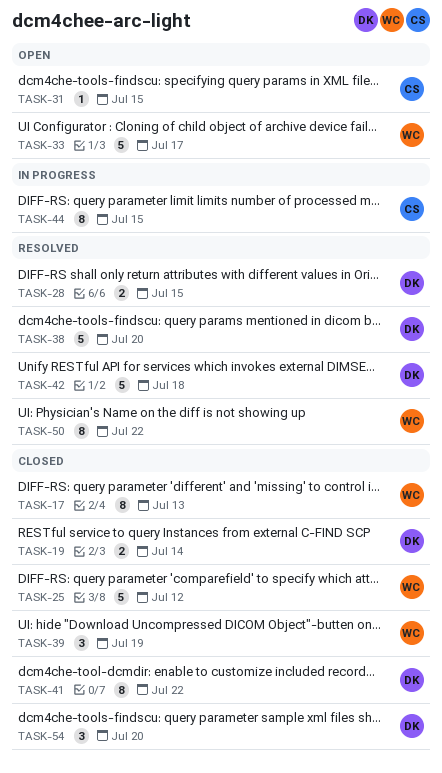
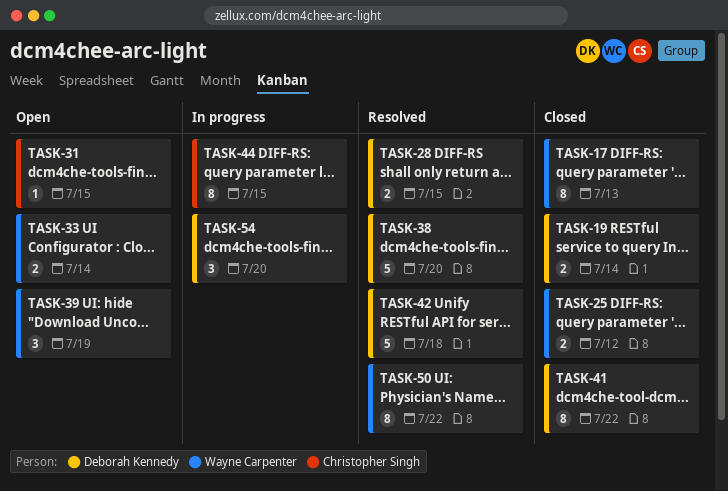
TASK-25, estimate: 5 -> 2
TASK-33, estimate: 5 -> 2
TASK-33, due: Jul 17 -> Jul 14
TASK-39, status: Closed -> Open
TASK-54, status: Closed -> In progress

